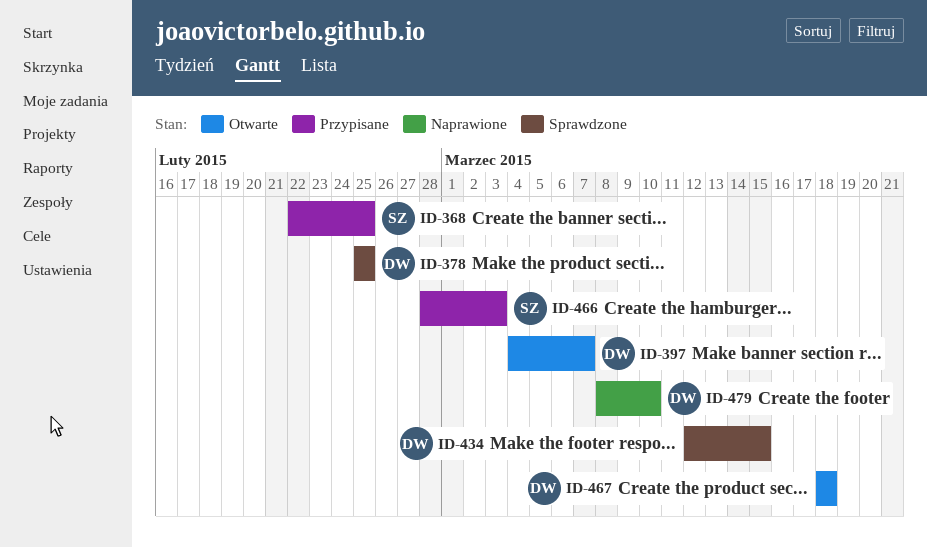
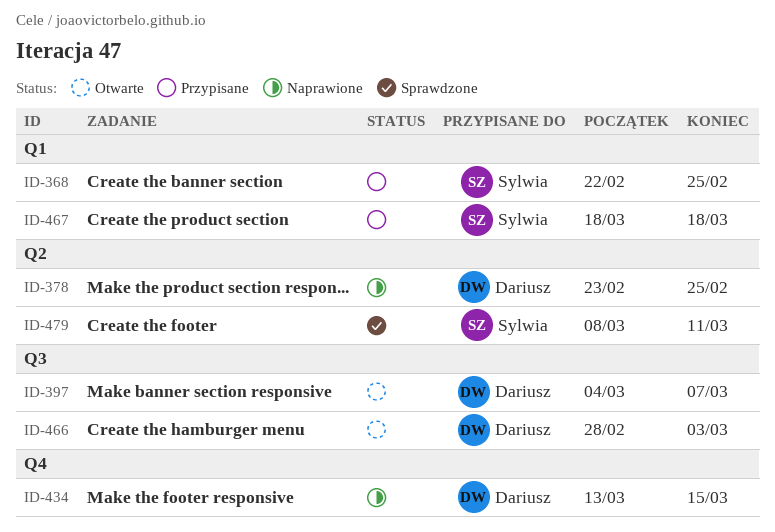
ID-378, status: Sprawdzone -> Naprawione
ID-378, start: Feb 25 -> Feb 23
ID-434, status: Sprawdzone -> Naprawione
ID-434, start: Mar 12 -> Mar 13
ID-466, status: Przypisane -> Otwarte
ID-466, owner: Sylwia -> Dariusz
ID-467, status: Otwarte -> Przypisane
ID-467, owner: Dariusz -> Sylwia
ID-479, status: Naprawione -> Sprawdzone
ID-479, owner: Dariusz -> Sylwia
ID-479, due: Mar 10 -> Mar 11

